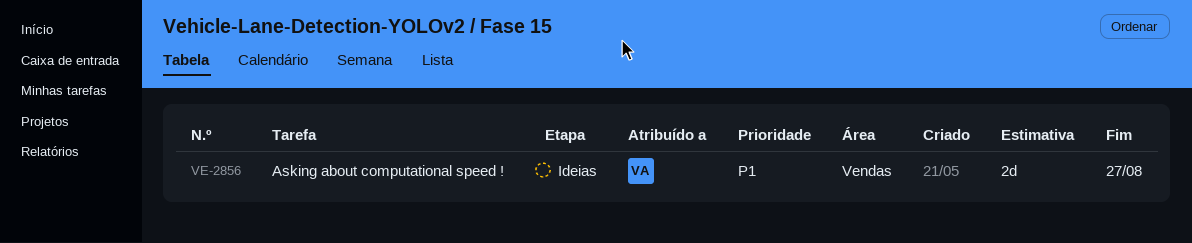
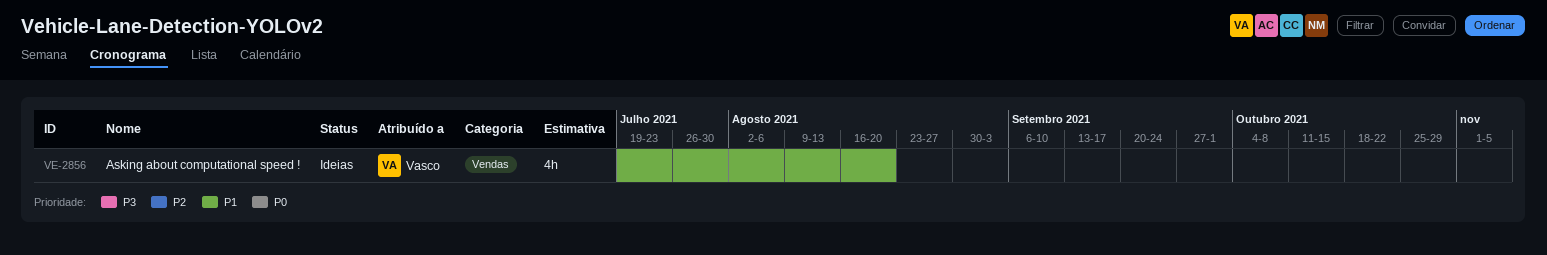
VE-2856, estimate: 2d -> 4h
VE-2856, due: Aug 27 -> Aug 20

